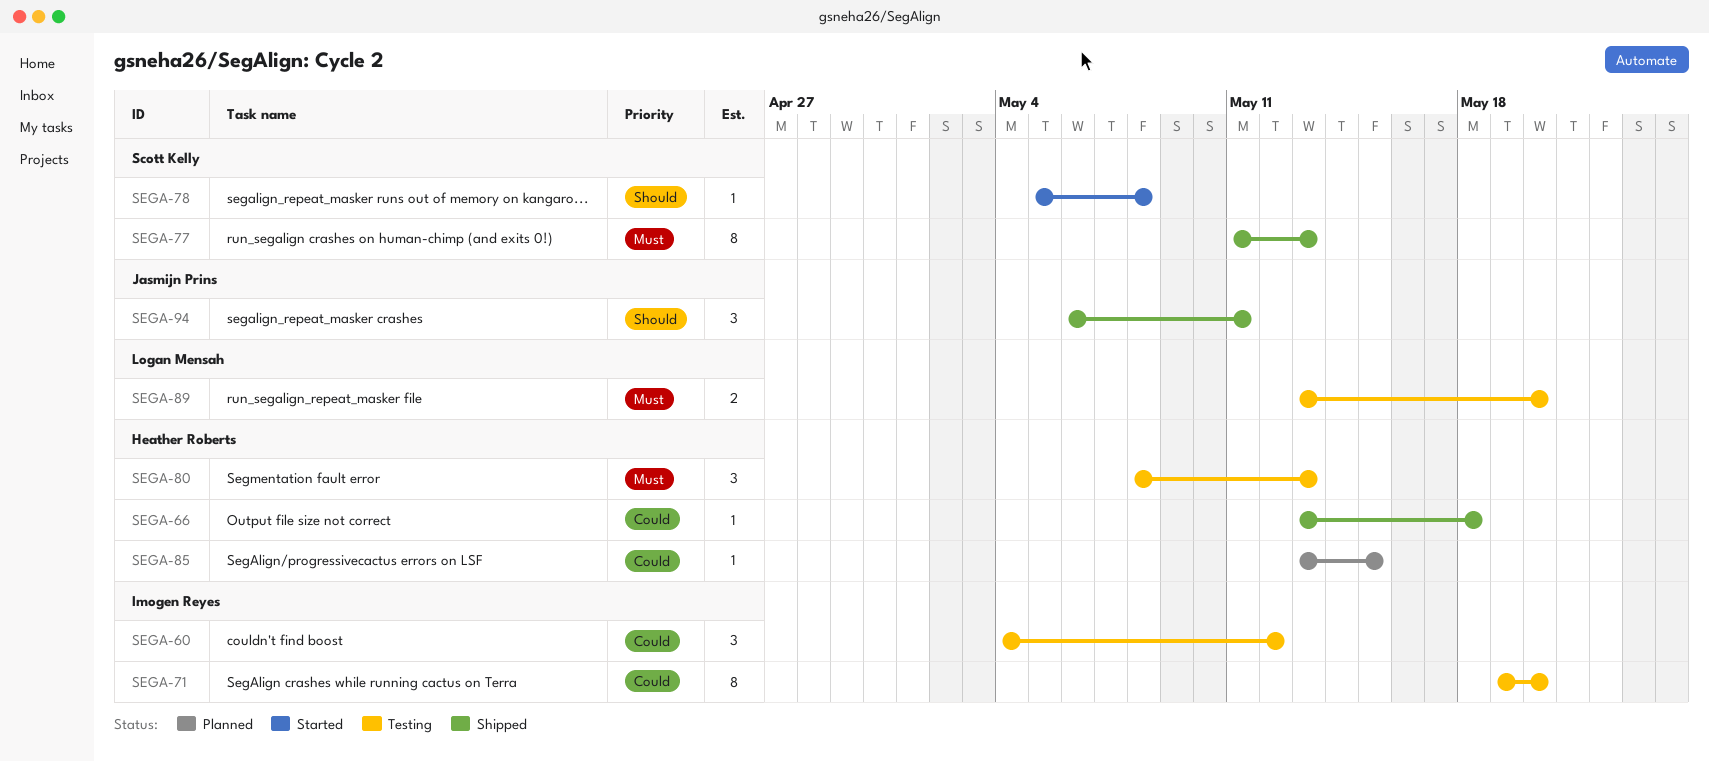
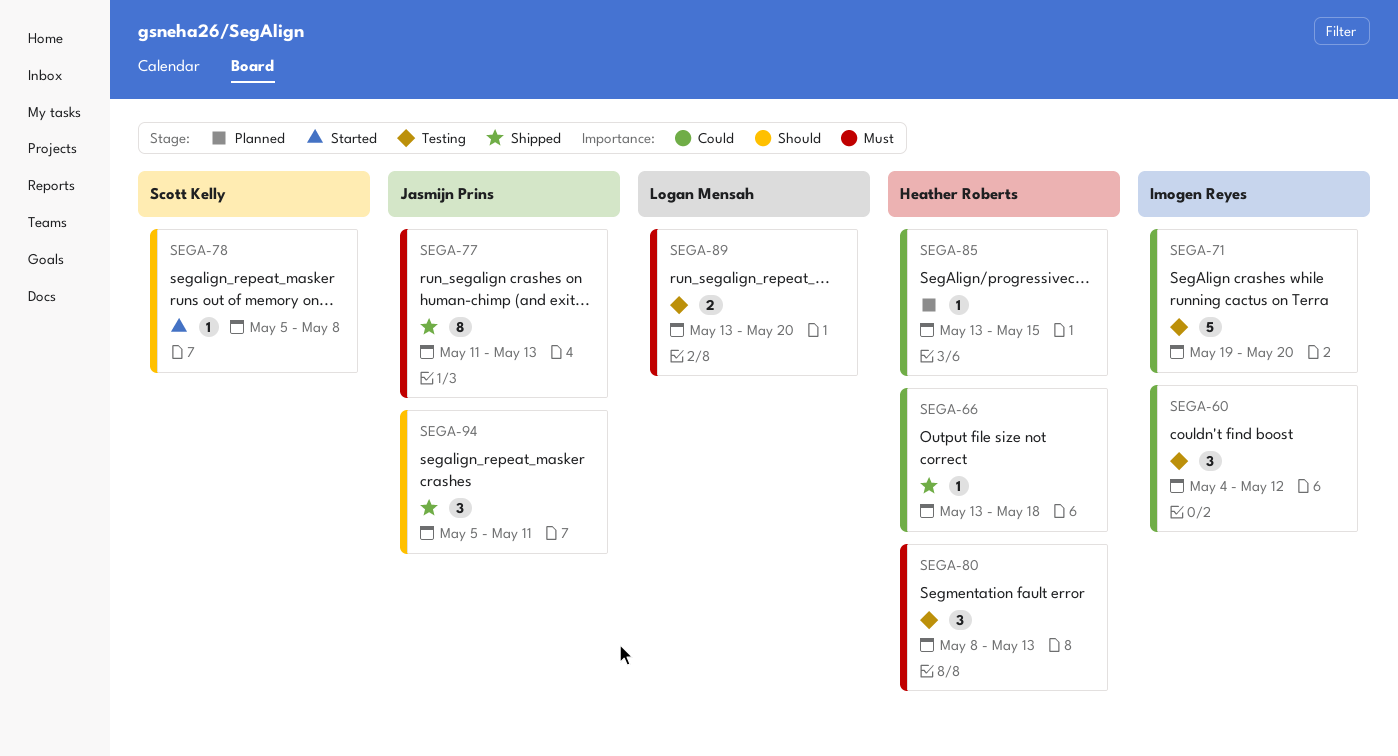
SEGA-71, estimate: 8 -> 5
SEGA-77, owner: Scott Kelly -> Jasmijn Prins
SEGA-94, start: May 6 -> May 5

